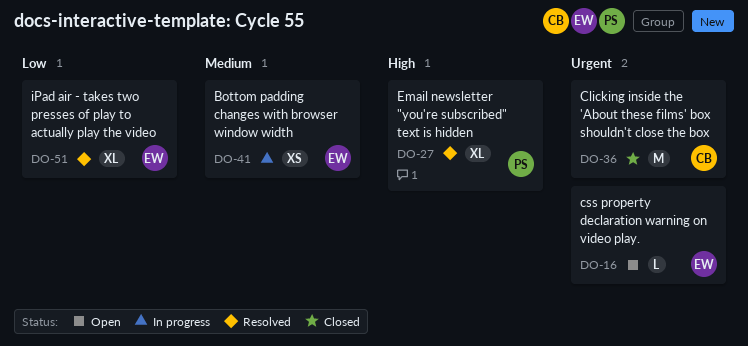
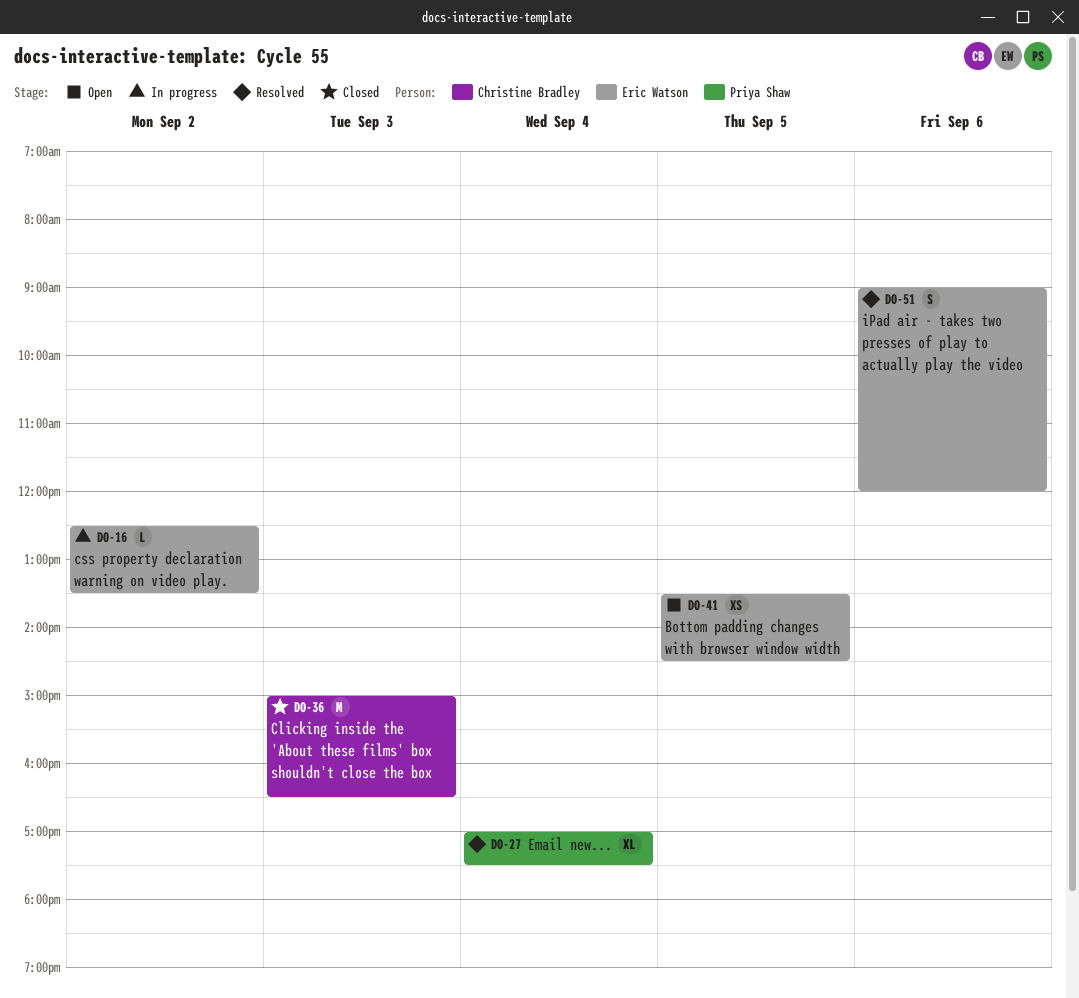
DO-16, status: Open -> In progress
DO-41, status: In progress -> Open
DO-51, estimate: XL -> S

